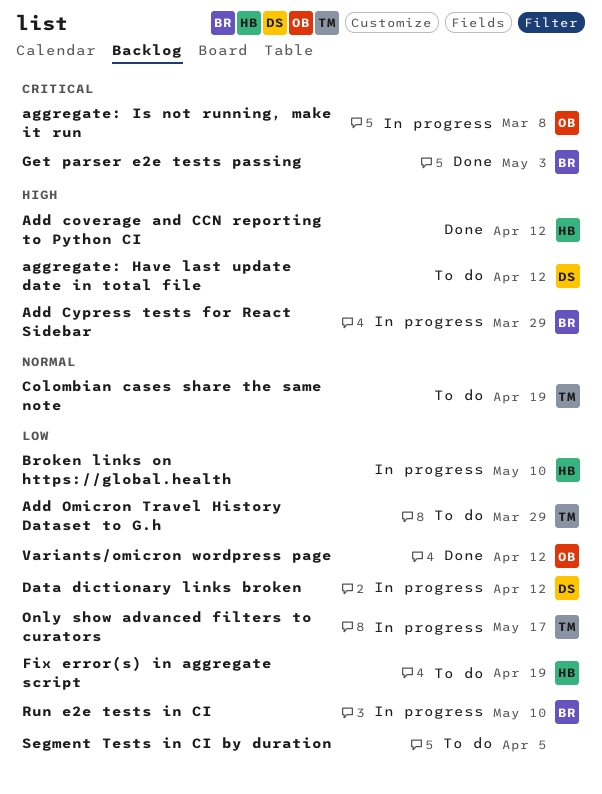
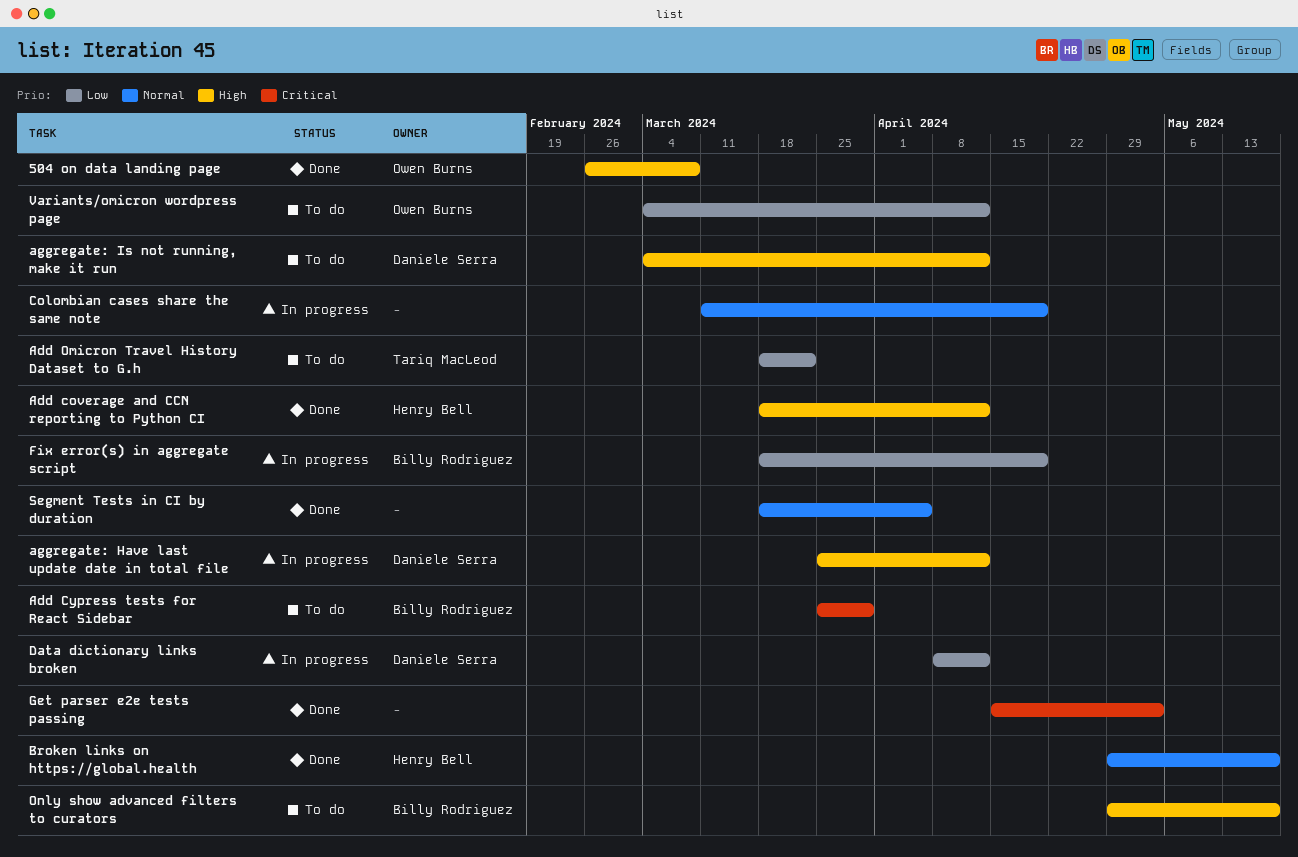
504 on data landing page: none -> present
Add Cypress tests for React Sidebar, status: In progress -> To do
Add Cypress tests for React Sidebar, priority: High -> Critical
Add Omicron Travel History Dataset to G.h, due: Mar 29 -> Mar 22
aggregate: Have last update date in total file, status: To do -> In progress
aggregate: Is not running, make it run, status: In progress -> To do
aggregate: Is not running, make it run, owner: Owen Burns -> Daniele Serra
aggregate: Is not running, make it run, priority: Critical -> High
aggregate: Is not running, make it run, due: Mar 8 -> Apr 12
Broken links on https://global.health, status: In progress -> Done
Broken links on https://global.health, priority: Low -> Normal
Broken links on https://global.health, due: May 10 -> May 17
Colombian cases share the same note, status: To do -> In progress
Colombian cases share the same note, owner: Tariq MacLeod -> none
Fix error(s) in aggregate script, status: To do -> In progress
Fix error(s) in aggregate script, owner: Henry Bell -> Billy Rodriguez
Get parser e2e tests passing, owner: Billy Rodriguez -> none
Only show advanced filters to curators, status: In progress -> To do
Only show advanced filters to curators, owner: Tariq MacLeod -> Billy Rodriguez
Only show advanced filters to curators, priority: Low -> High
Run e2e tests in CI: present -> none
Segment Tests in CI by duration, status: To do -> Done
Segment Tests in CI by duration, priority: Low -> Normal
Variants/omicron wordpress page, status: Done -> To do

